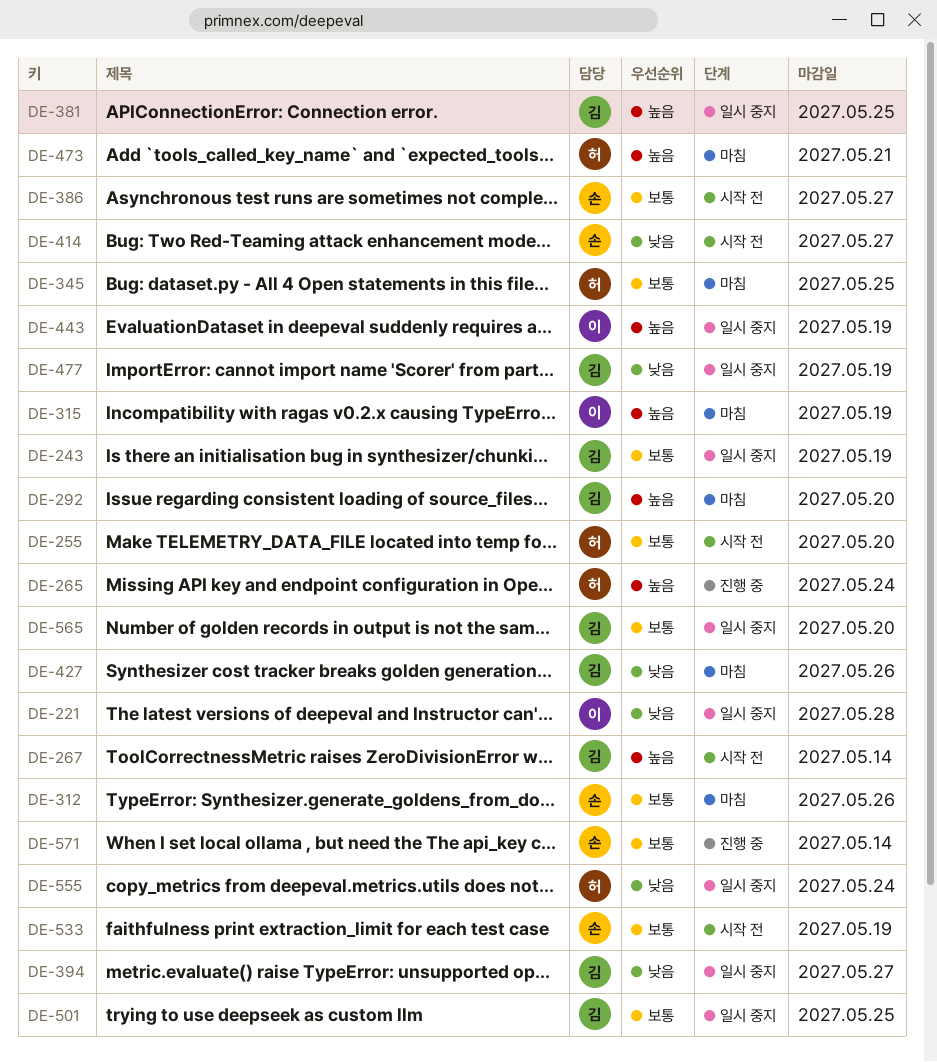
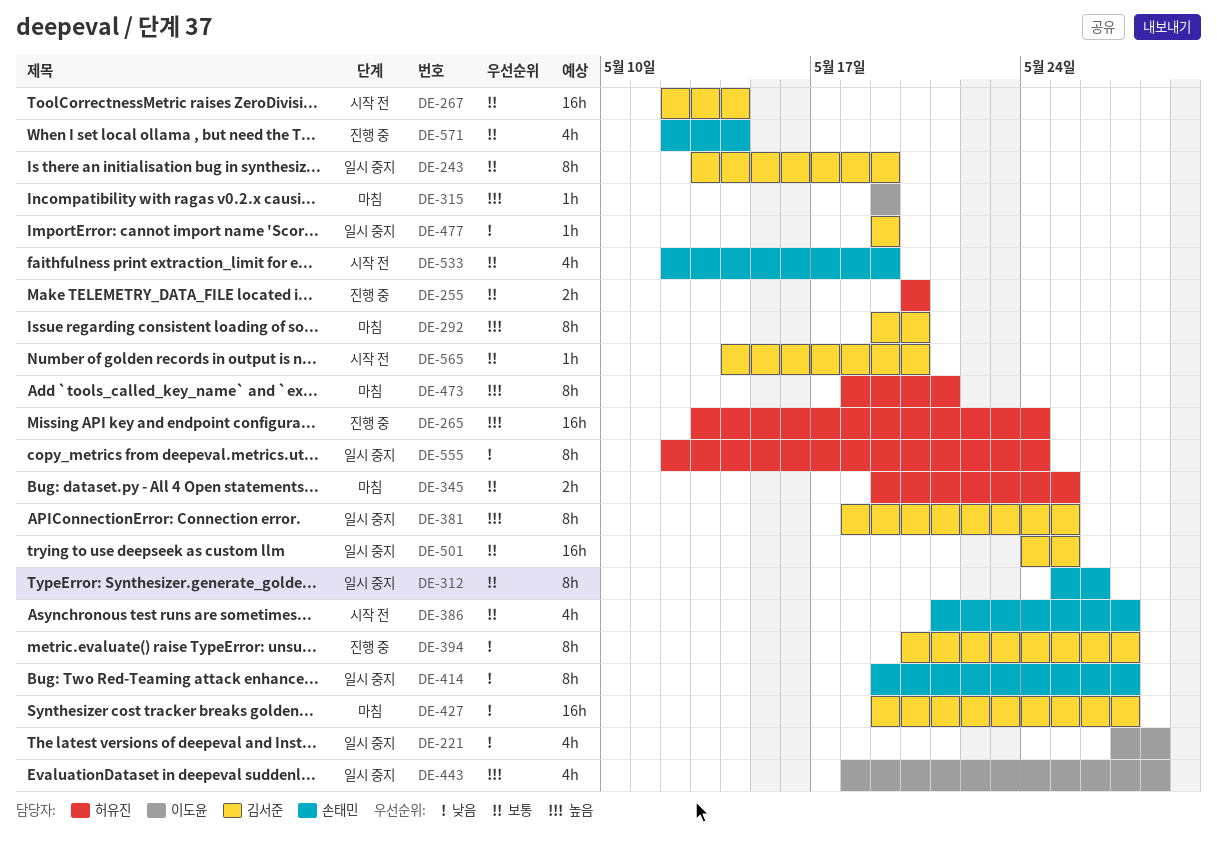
DE-255, status: 시작 전 -> 진행 중
DE-267, priority: 높음 -> 보통
DE-312, status: 마침 -> 일시 중지
DE-394, status: 일시 중지 -> 진행 중
DE-414, status: 시작 전 -> 일시 중지
DE-427, due: May 26 -> May 27
DE-443, due: May 19 -> May 28
DE-565, status: 일시 중지 -> 시작 전

